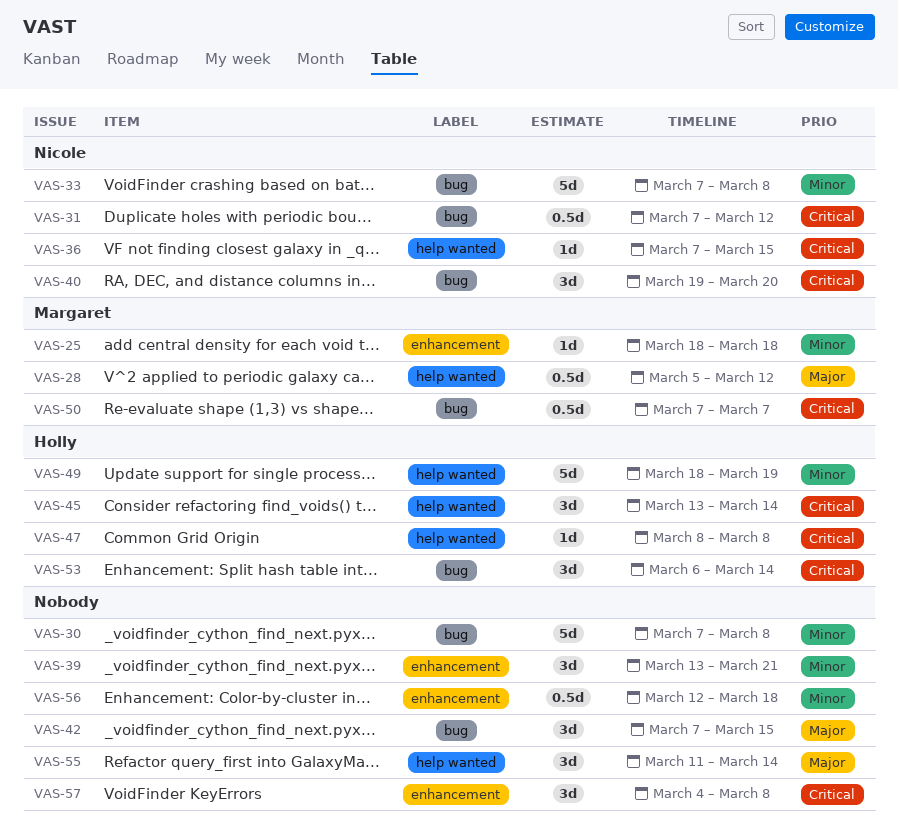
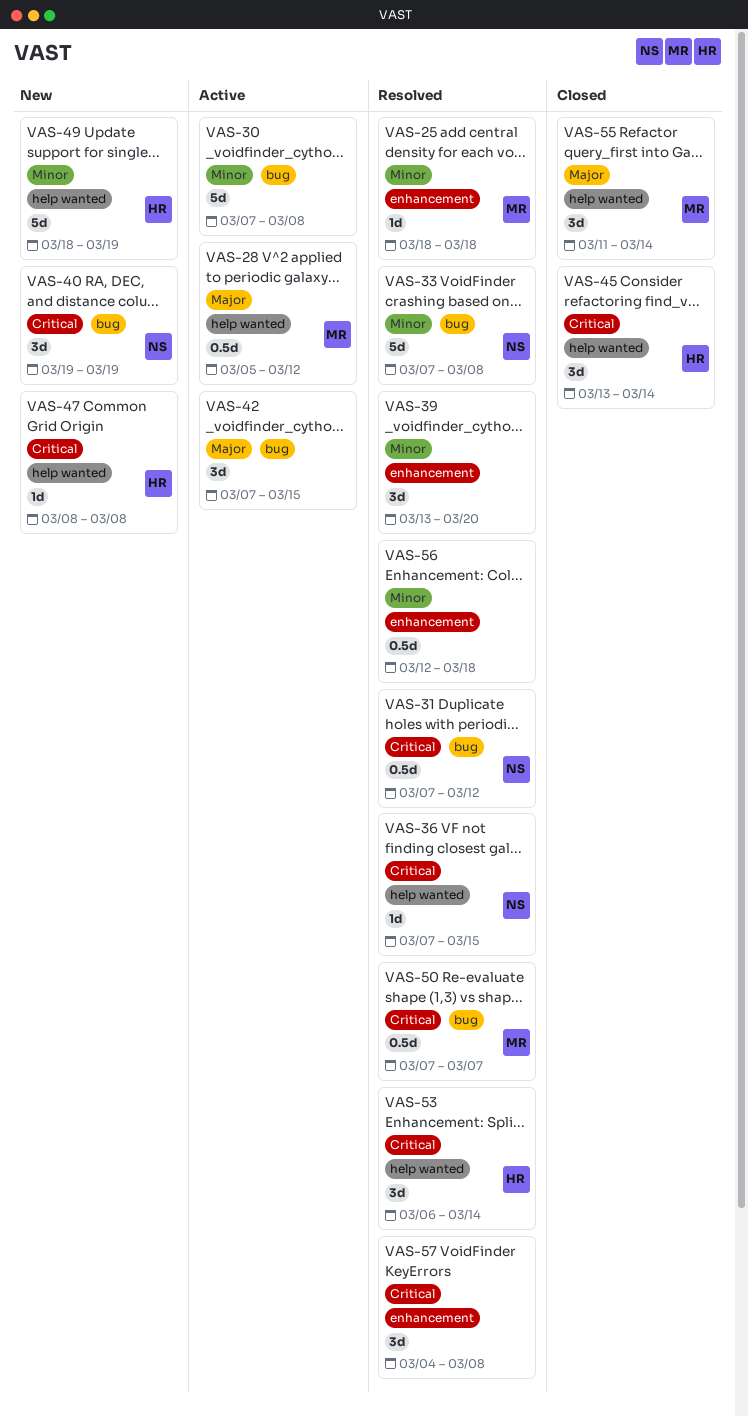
VAS-39, due: Mar 21 -> Mar 20
VAS-40, due: Mar 20 -> Mar 19
VAS-53, label: bug -> help wanted
VAS-55, owner: none -> Margaret

